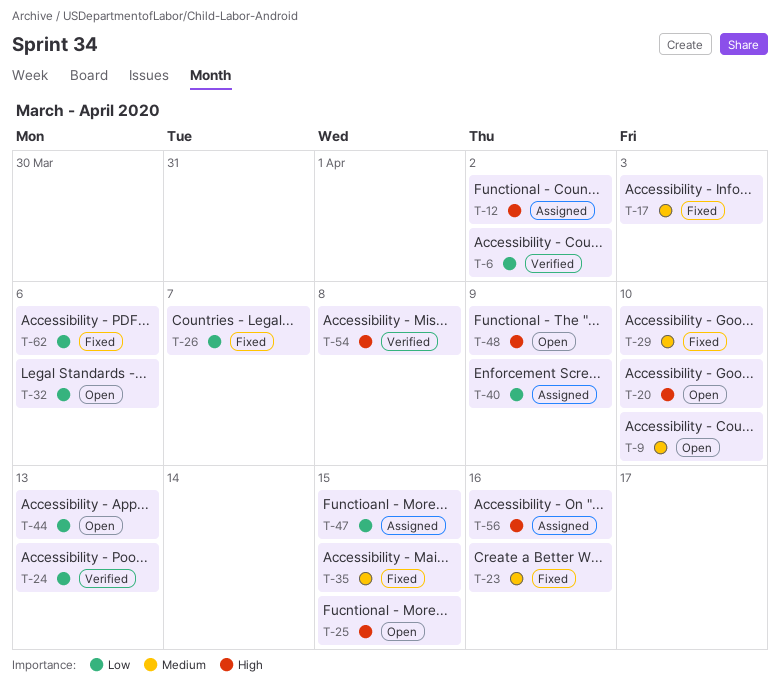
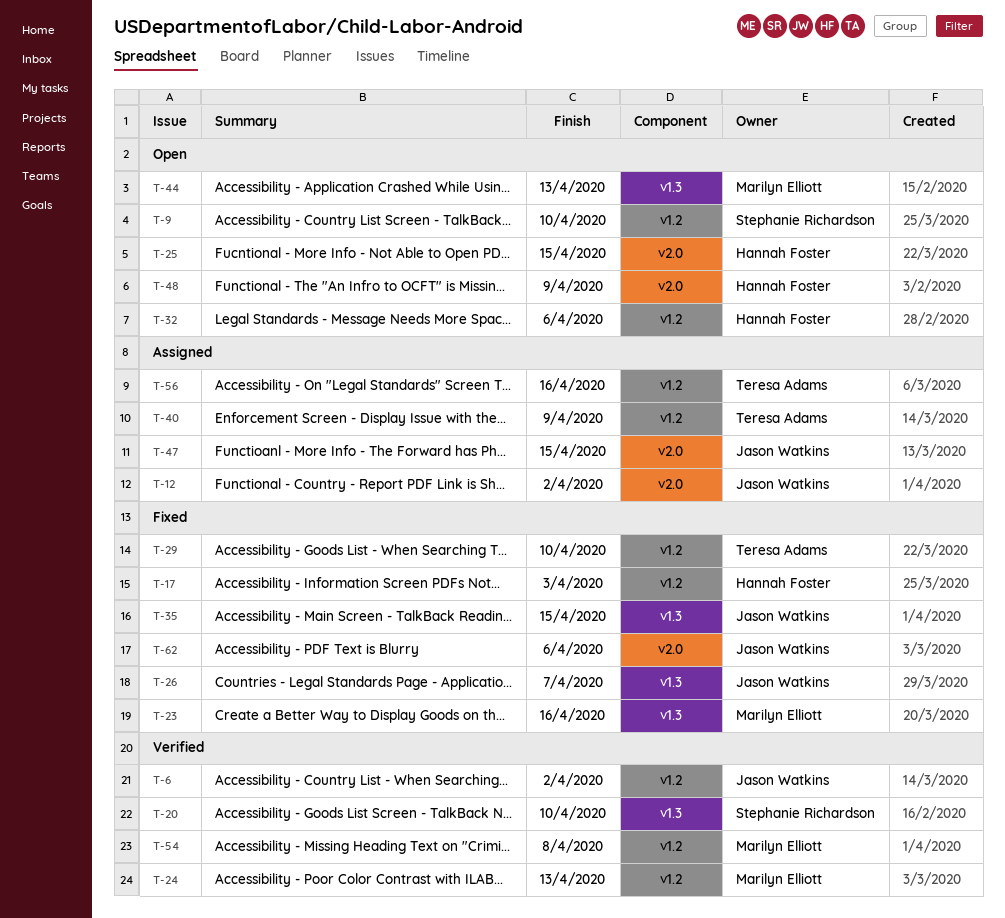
T-20, status: Open -> Verified

